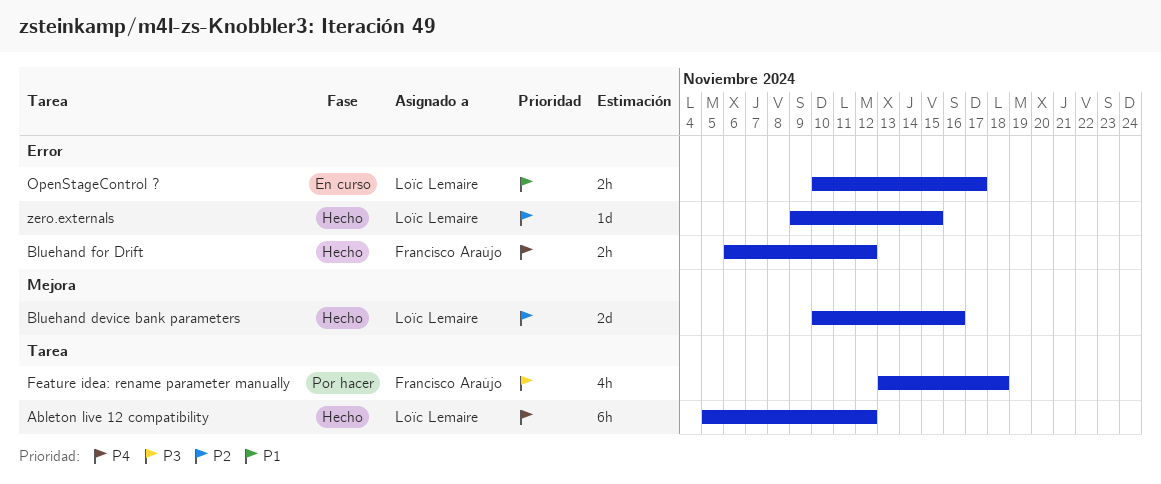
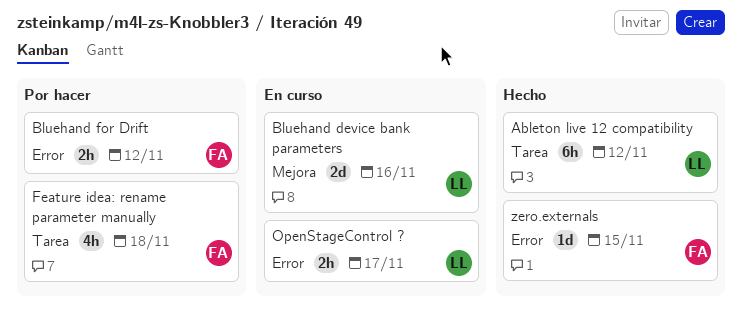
Bluehand device bank parameters, status: Hecho -> En curso
Bluehand for Drift, status: Hecho -> Por hacer
zero.externals, owner: Loïc Lemaire -> Francisco Araújo

